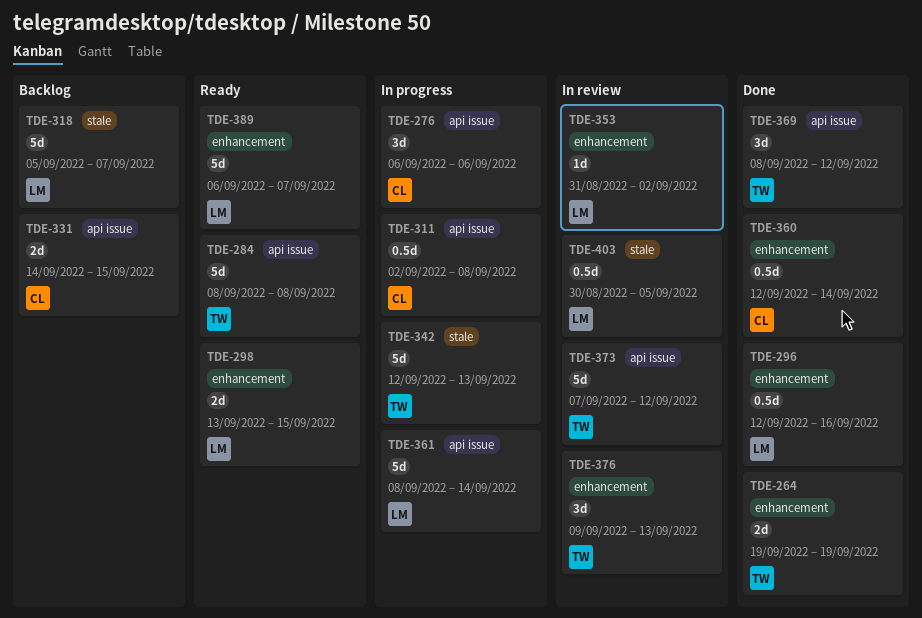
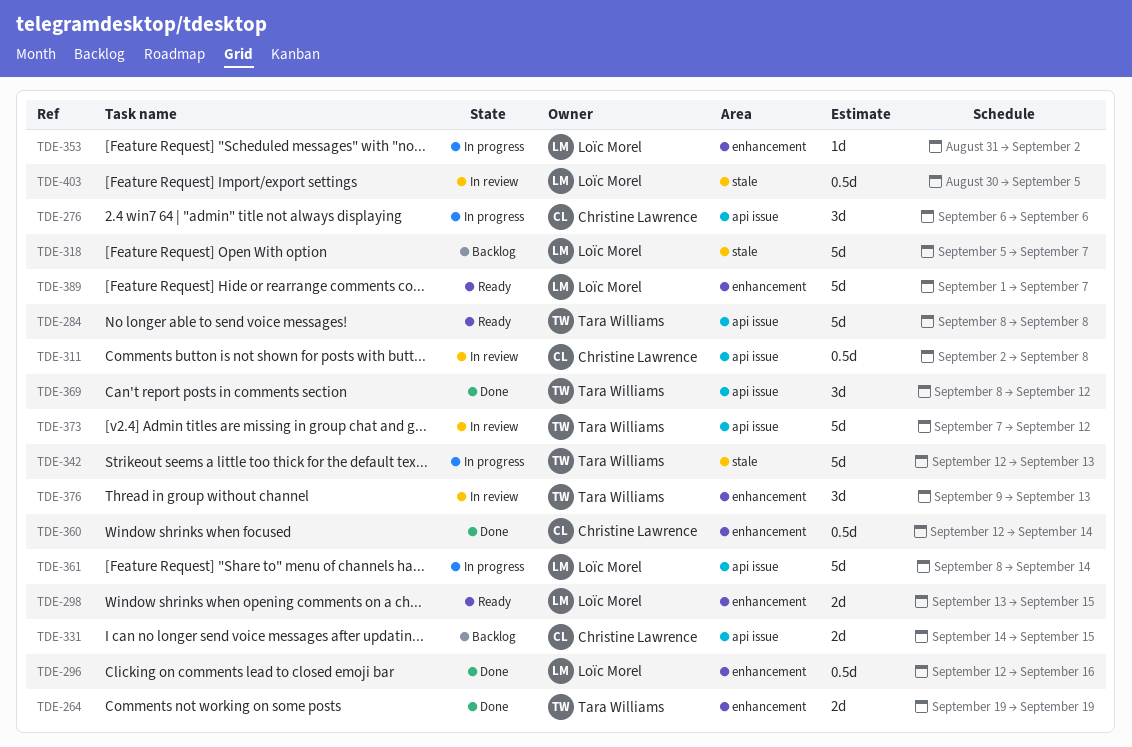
TDE-311, status: In progress -> In review
TDE-353, status: In review -> In progress
TDE-389, start: Sep 6 -> Sep 1

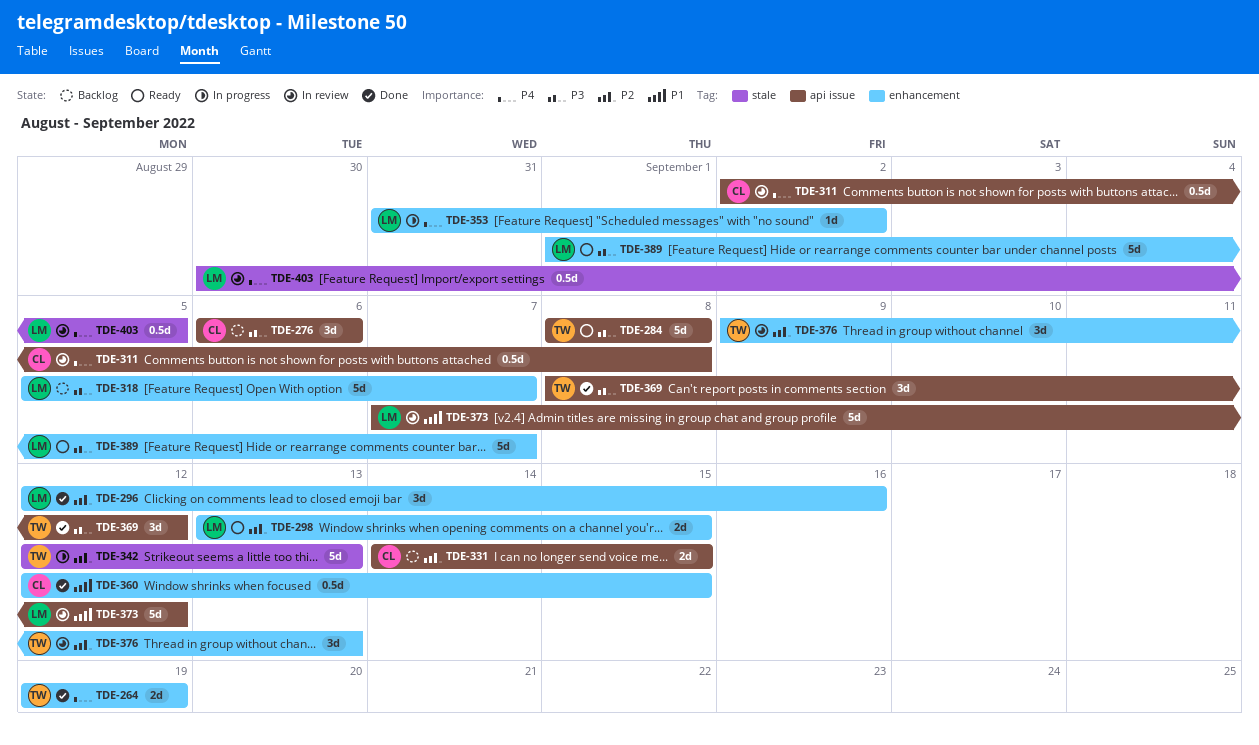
TDE-276, status: In progress -> Backlog
TDE-296, estimate: 0.5d -> 3d
TDE-318, label: stale -> enhancement
TDE-360, due: Sep 14 -> Sep 15
TDE-361: present -> none
TDE-373, owner: Tara Williams -> Loïc Morel

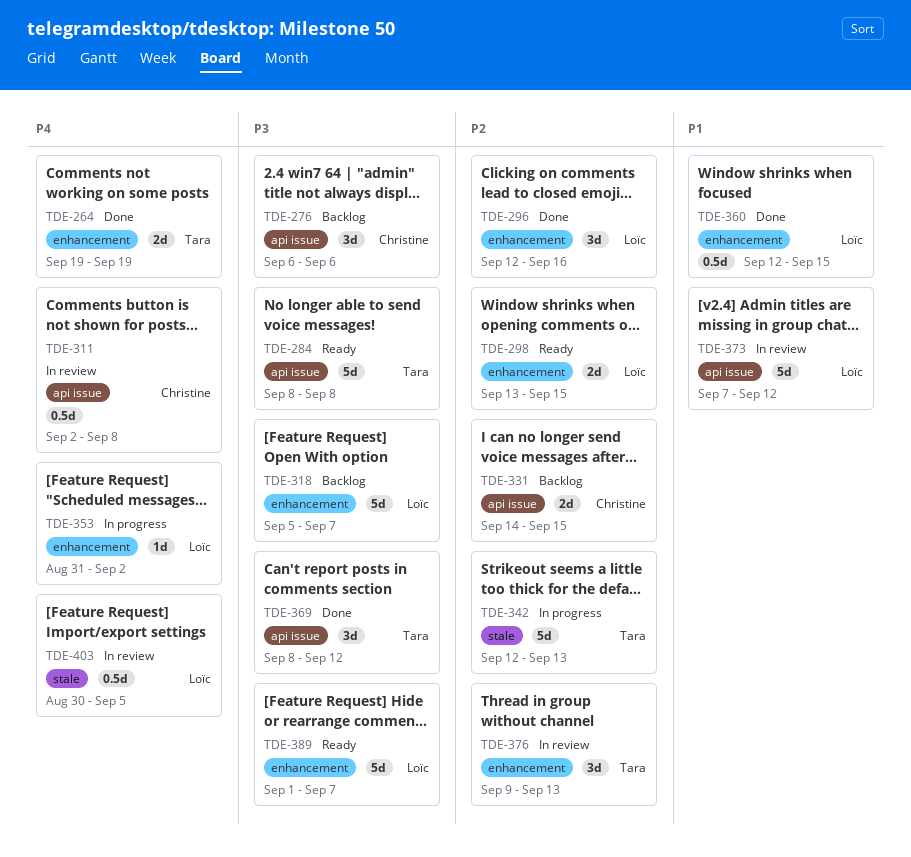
TDE-360, owner: Christine -> Loïc

